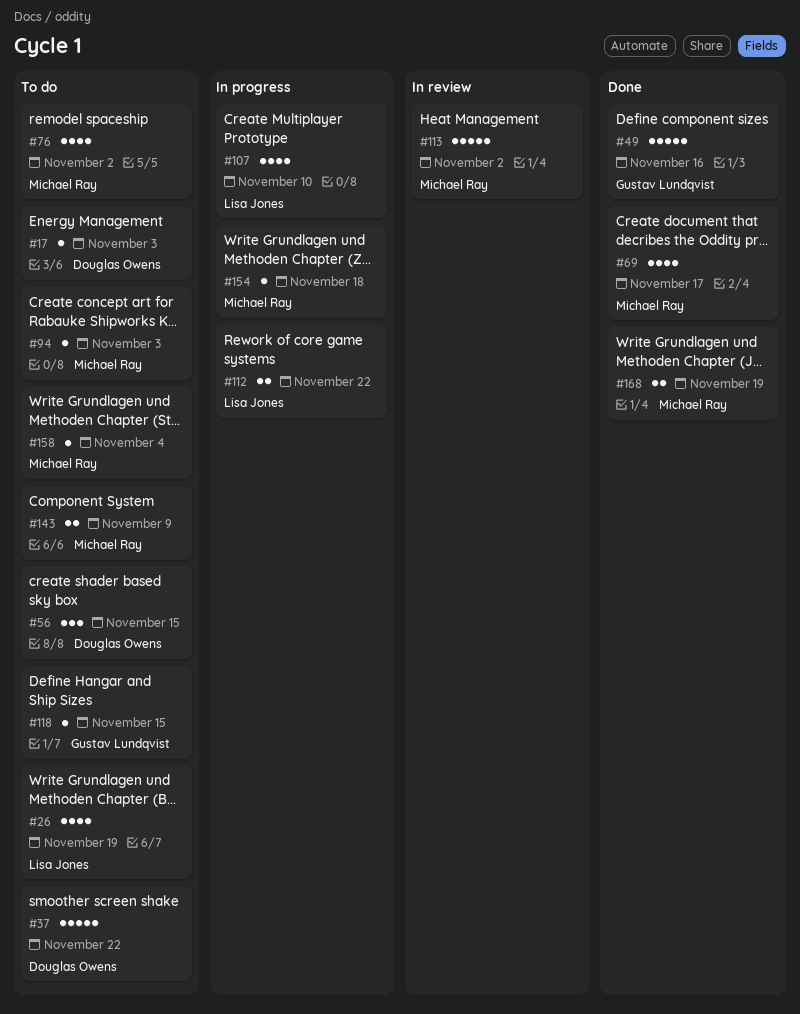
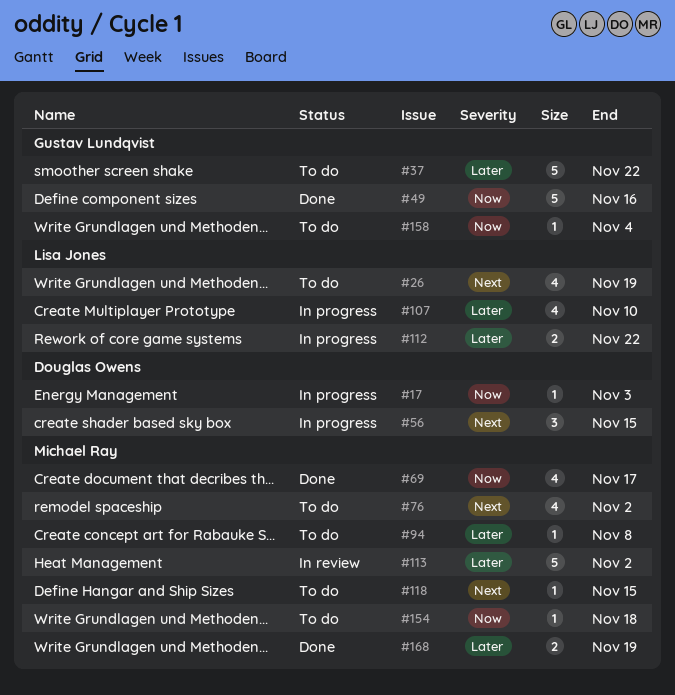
#17, status: To do -> In progress
#37, owner: Douglas Owens -> Gustav Lundqvist
#56, status: To do -> In progress
#94, due: Nov 3 -> Nov 8
#118, owner: Gustav Lundqvist -> Michael Ray
#143: present -> none
#154, status: In progress -> To do
#158, owner: Michael Ray -> Gustav Lundqvist

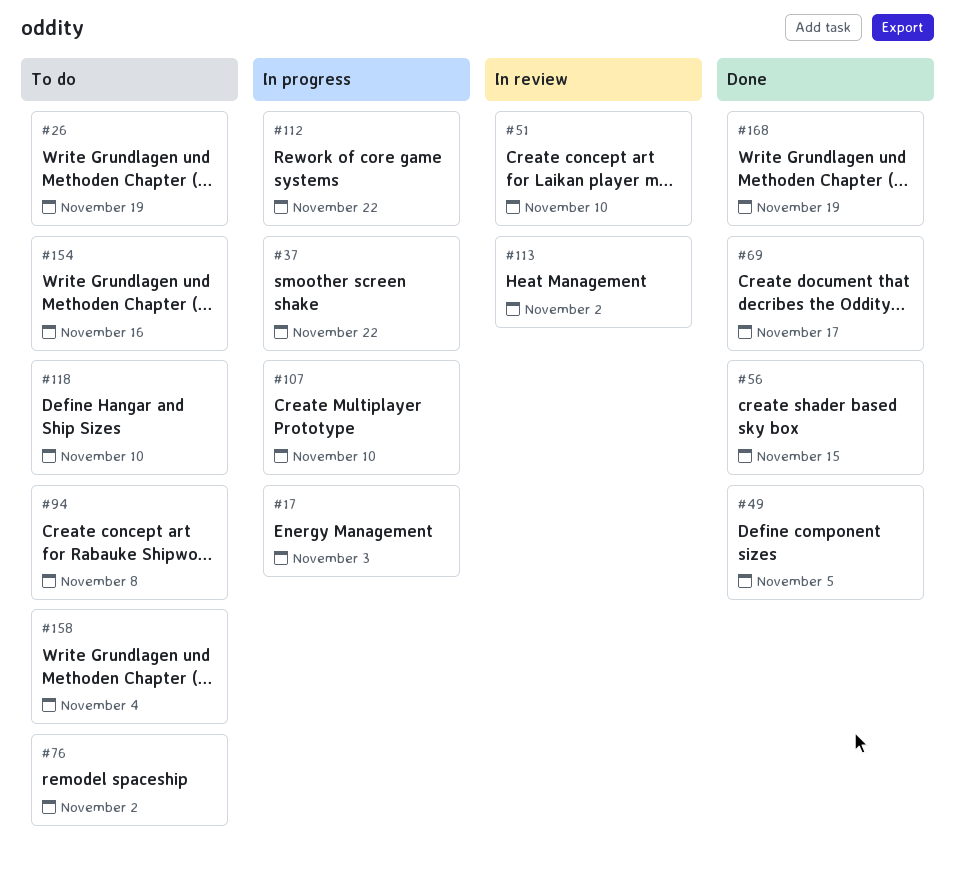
#37, status: To do -> In progress
#49, due: Nov 16 -> Nov 5
#51: none -> present
#56, status: In progress -> Done
#118, due: Nov 15 -> Nov 10
#154, due: Nov 18 -> Nov 16

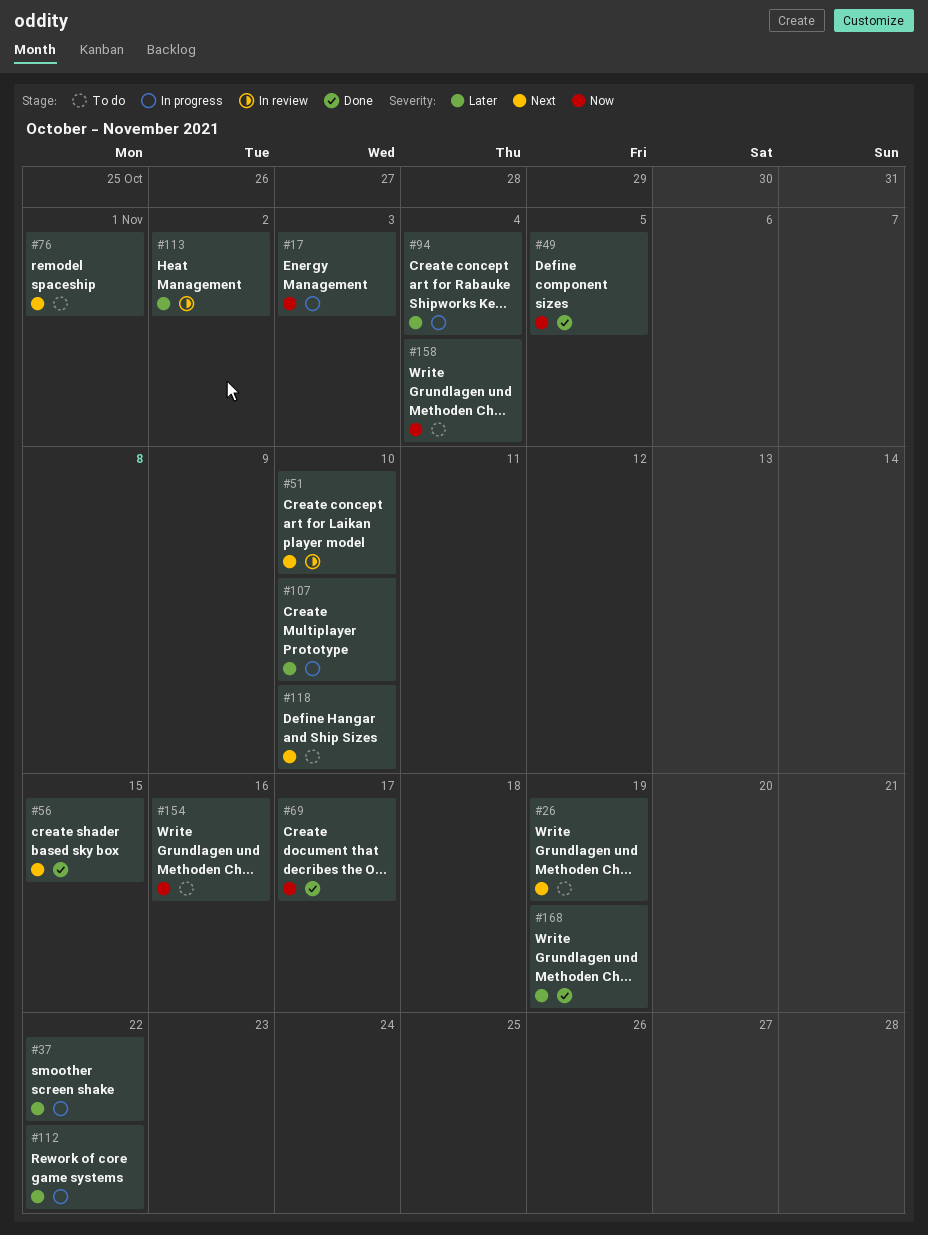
#76, due: Nov 2 -> Nov 1
#94, status: To do -> In progress
#94, due: Nov 8 -> Nov 4

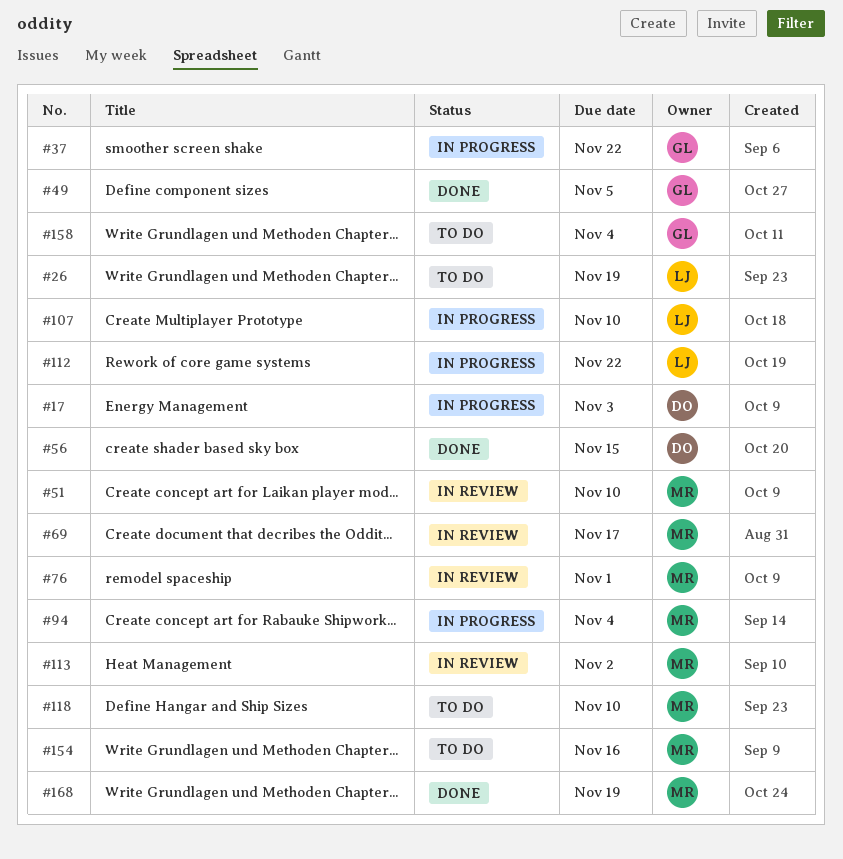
#69, status: Done -> In review
#76, status: To do -> In review

